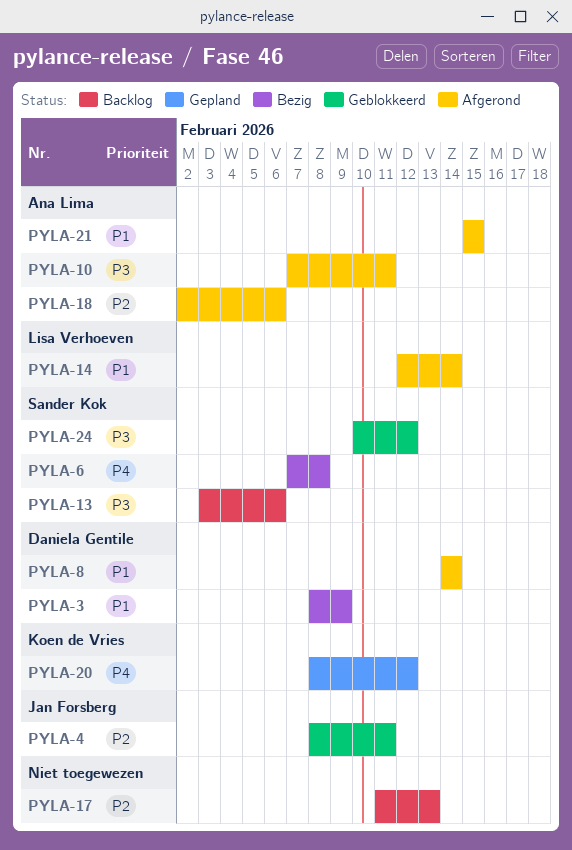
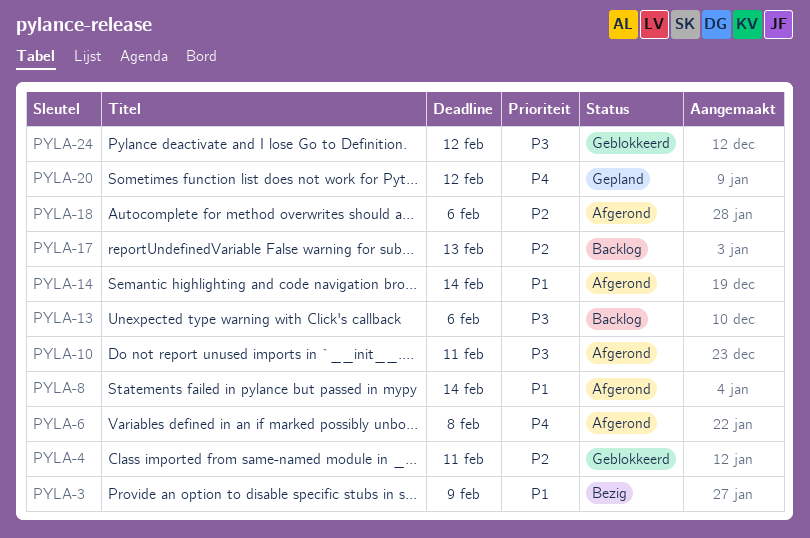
PYLA-6, status: Bezig -> Afgerond
PYLA-21: present -> none

